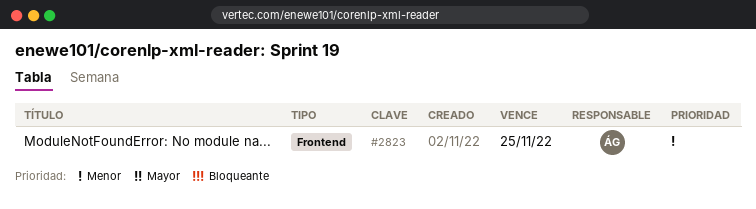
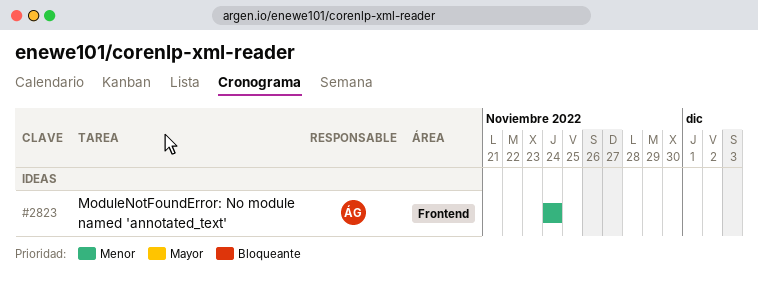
#2823, due: Nov 25 -> Nov 24

